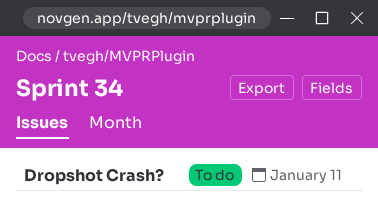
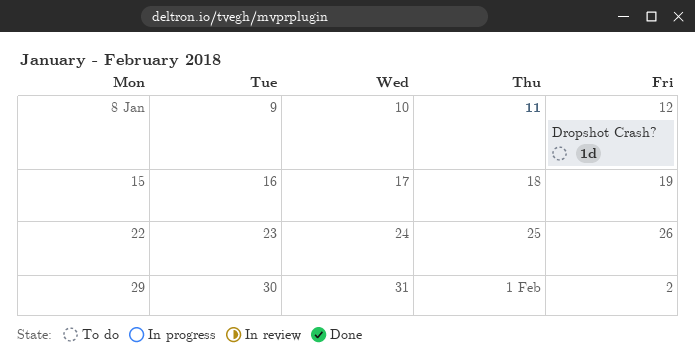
Dropshot Crash?, due: Jan 11 -> Jan 12

